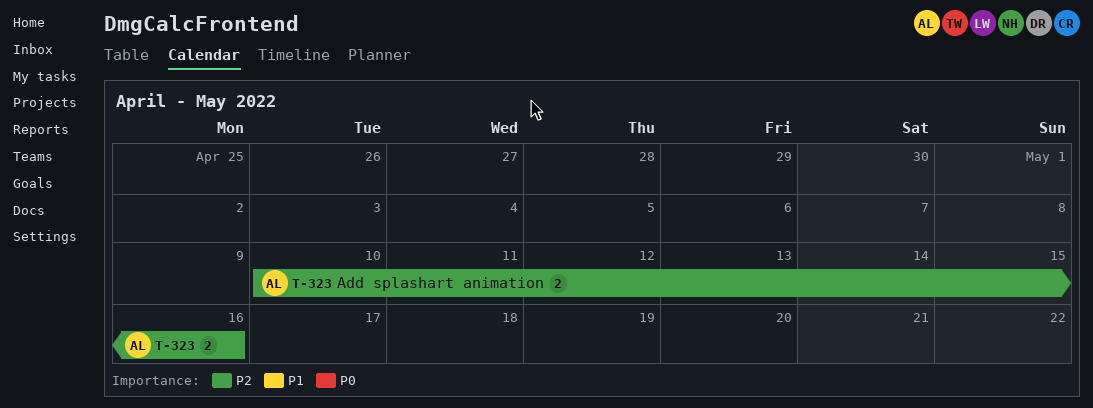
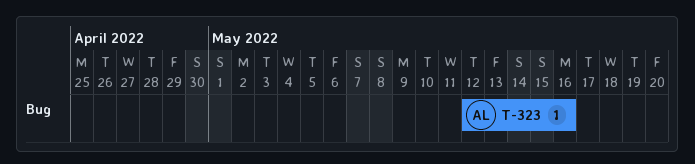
T-323, estimate: 2 -> 1
T-323, start: May 10 -> May 12

